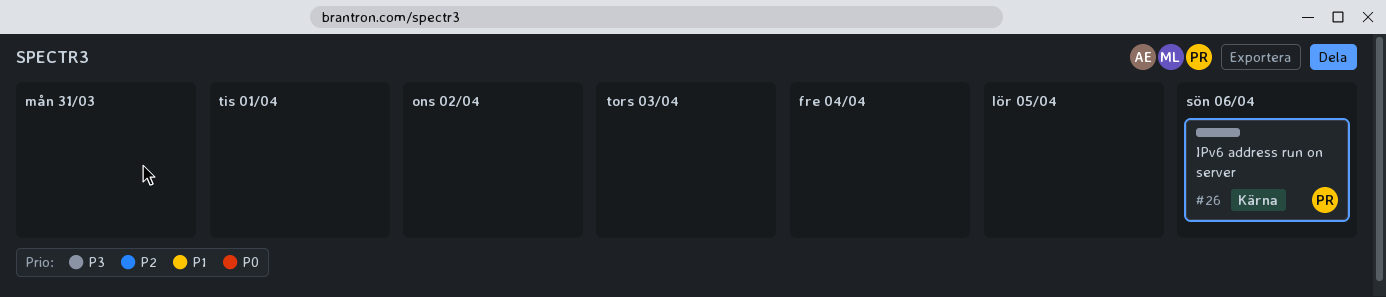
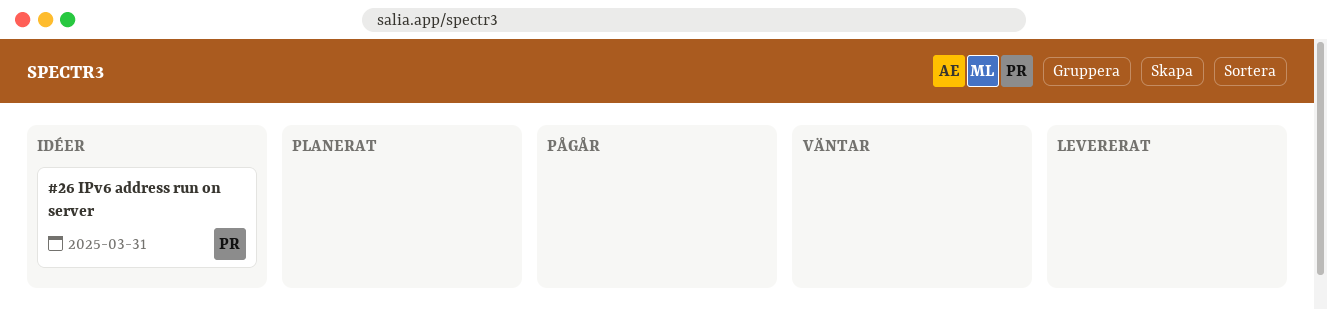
#26, due: Apr 6 -> Mar 31

